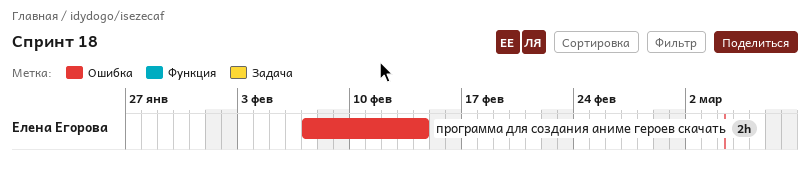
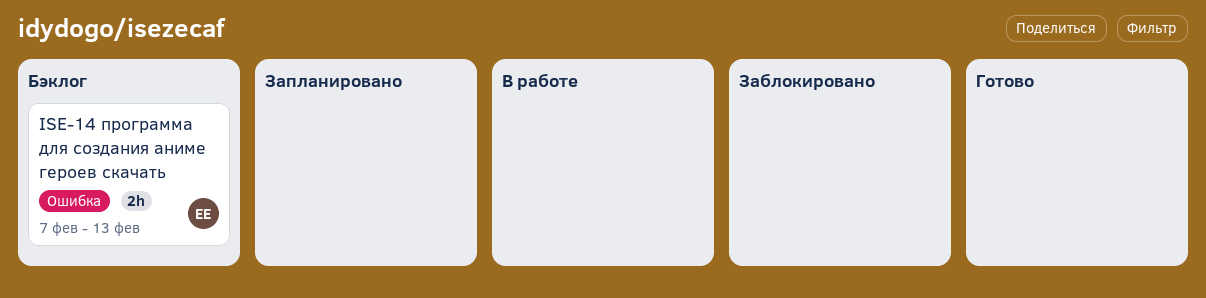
программа для создания аниме героев скачать, due: Feb 14 -> Feb 13

